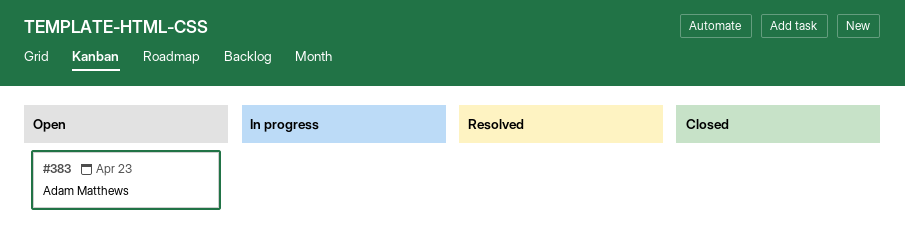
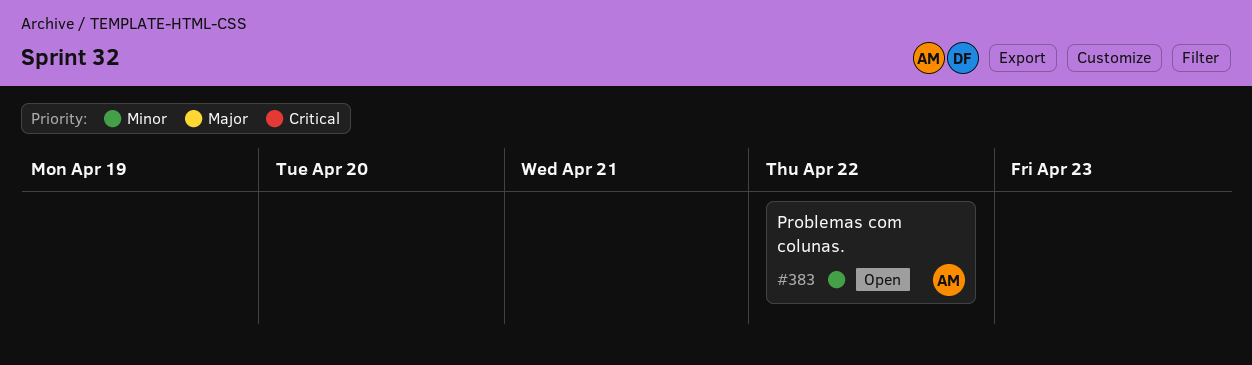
#383, due: Apr 23 -> Apr 22

